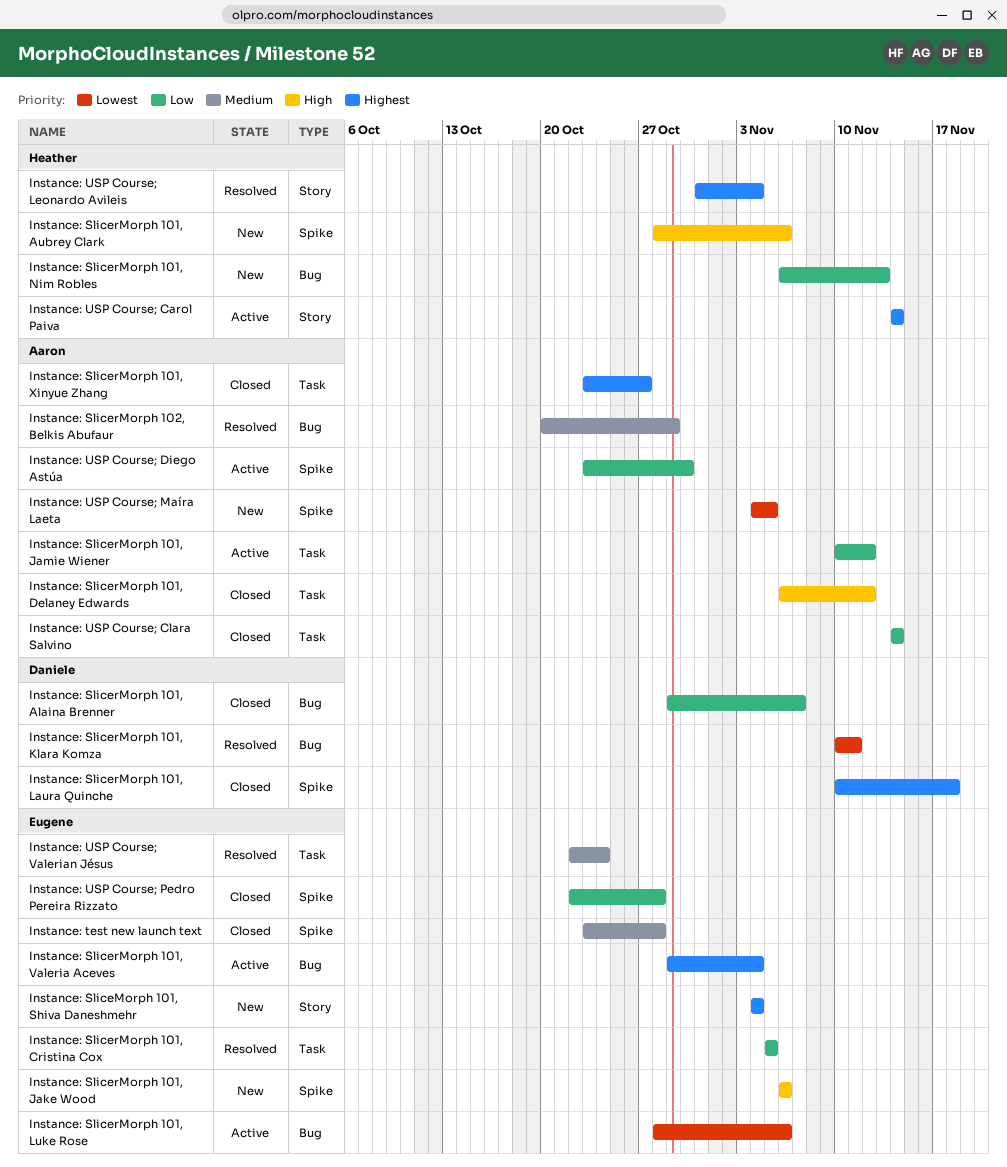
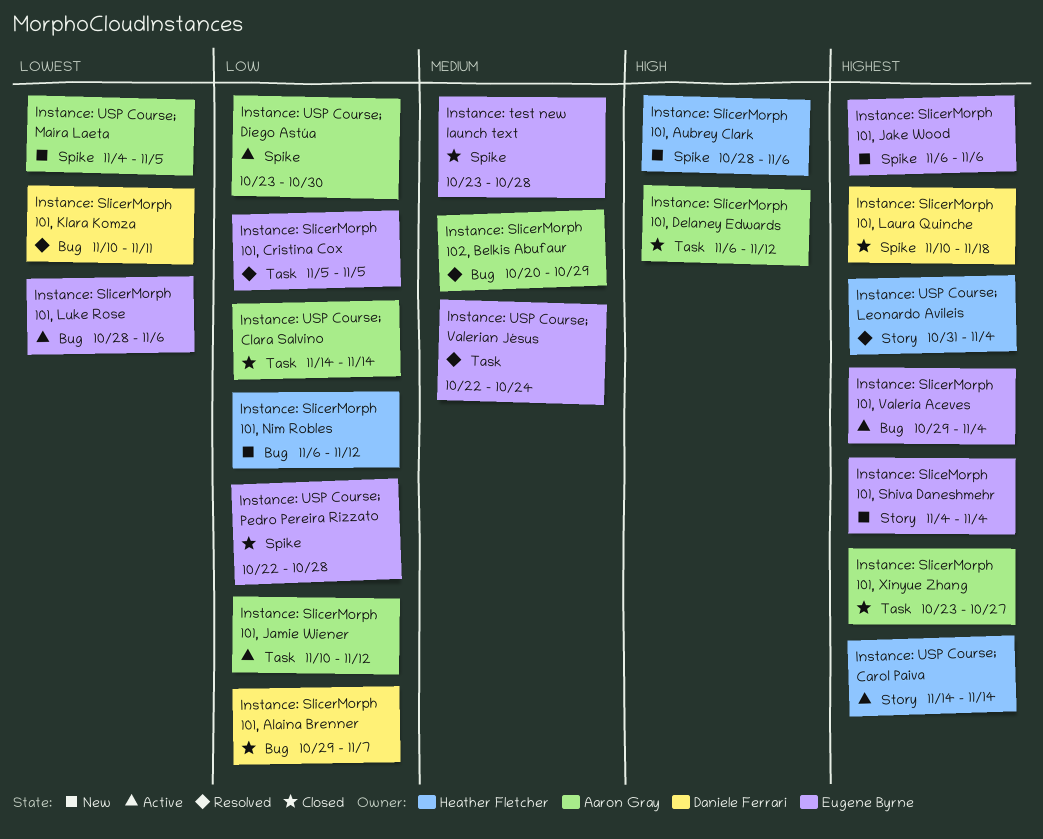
Instance: SlicerMorph 101, Jake Wood, priority: High -> Highest
Instance: SlicerMorph 101, Nim Robles, due: Nov 13 -> Nov 12

